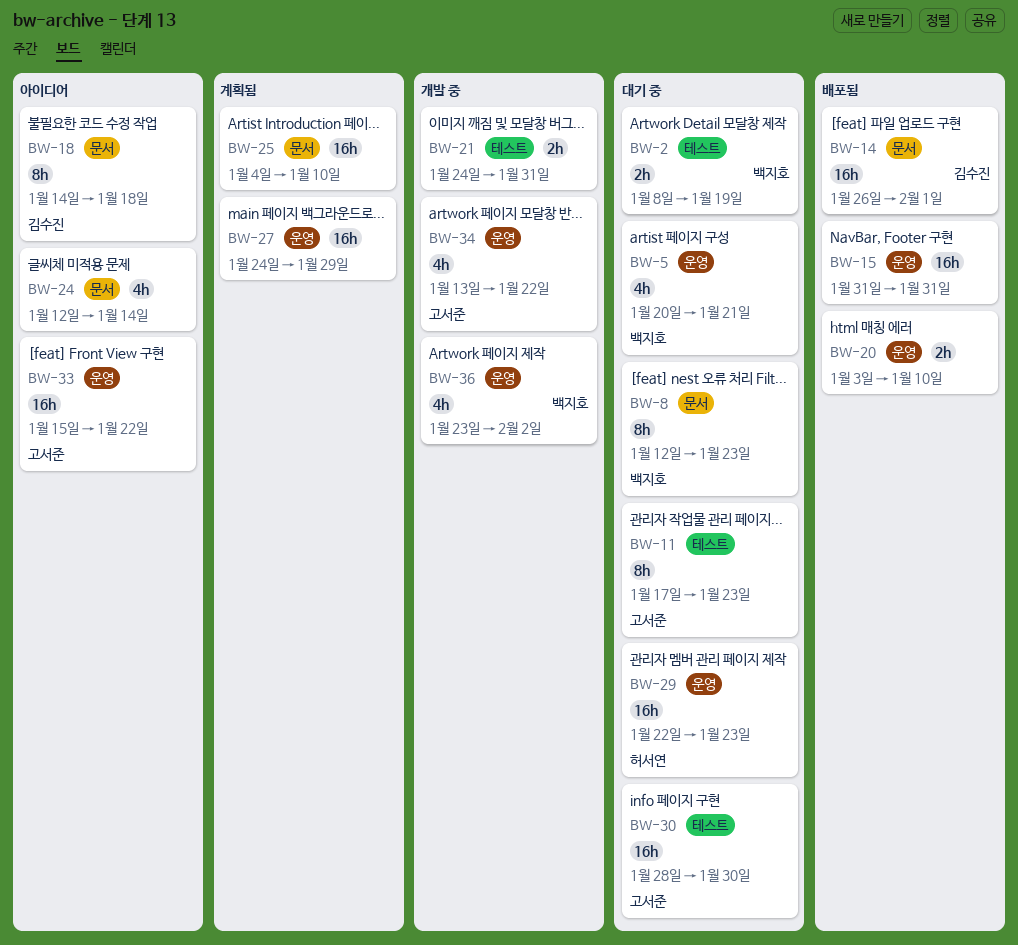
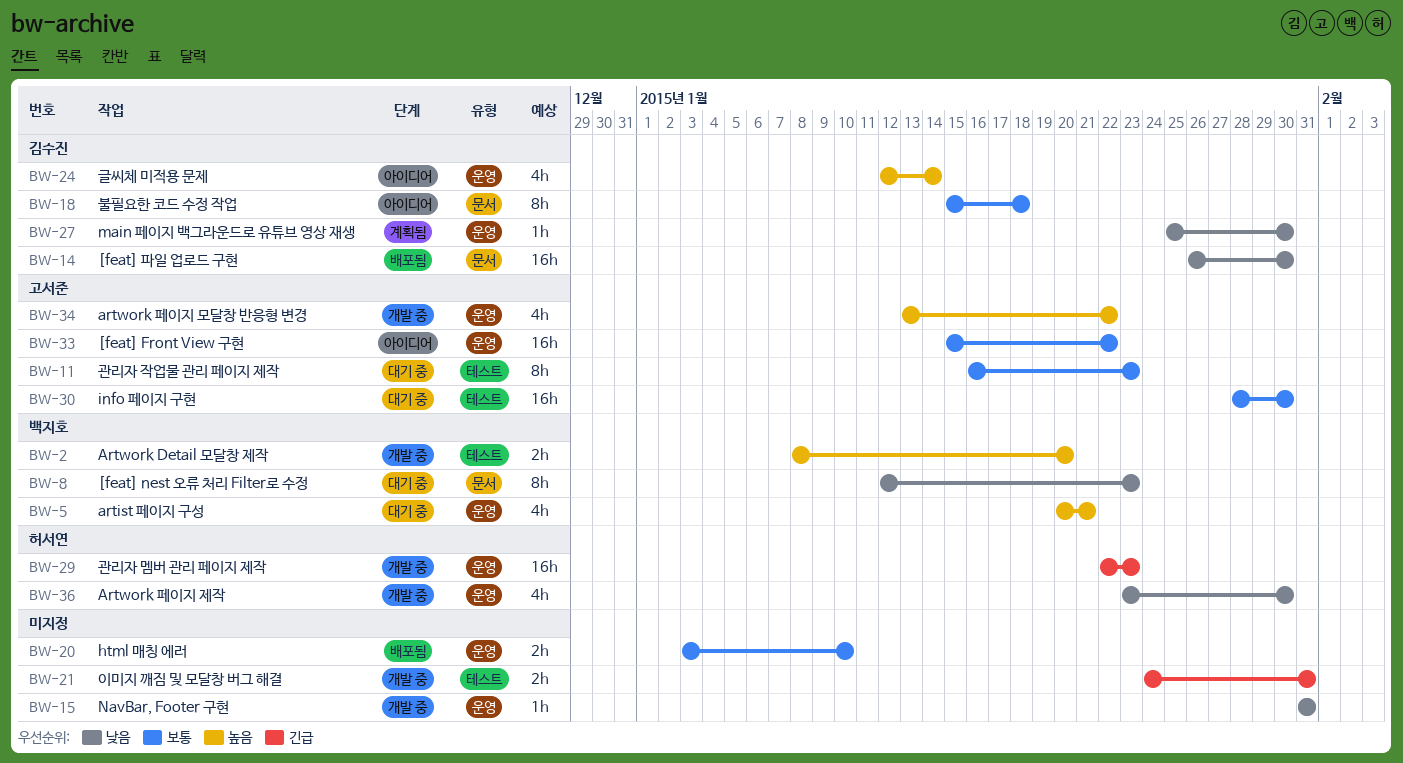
BW-2, status: 대기 중 -> 개발 중
BW-2, due: Jan 19 -> Jan 20
BW-11, start: Jan 17 -> Jan 16
BW-14, due: Feb 1 -> Jan 30
BW-15, status: 배포됨 -> 개발 중
BW-15, estimate: 16h -> 1h
BW-18, start: Jan 14 -> Jan 15
BW-24, owner: none -> 김수진
BW-24, label: 문서 -> 운영
BW-25: present -> none
BW-27, owner: none -> 김수진
BW-27, estimate: 16h -> 1h
BW-27, start: Jan 24 -> Jan 25
BW-27, due: Jan 29 -> Jan 30
BW-29, status: 대기 중 -> 개발 중
BW-36, owner: 백지호 -> 허서연
BW-36, due: Feb 2 -> Jan 30

